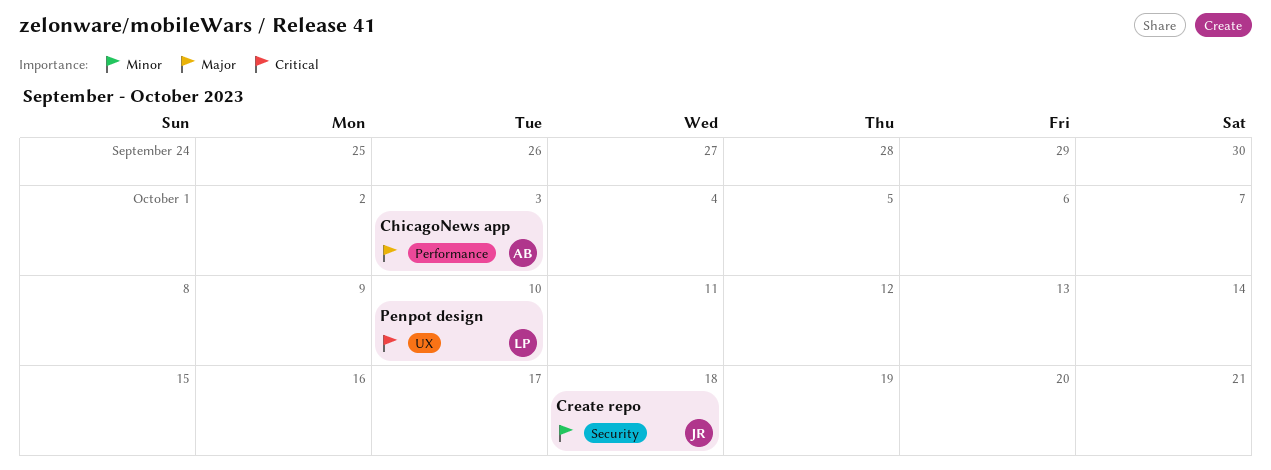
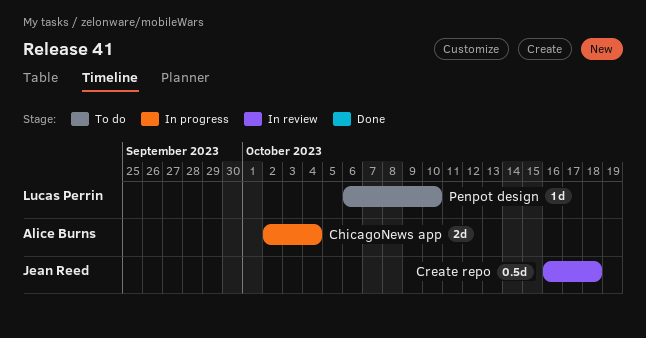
ChicagoNews app, due: Oct 3 -> Oct 4

